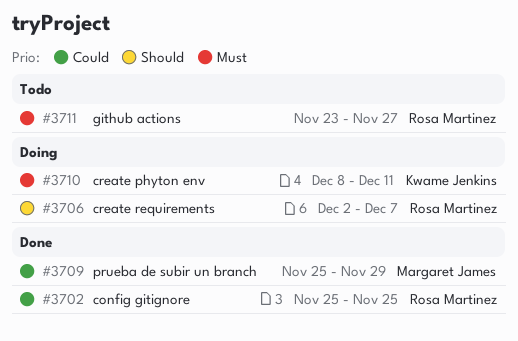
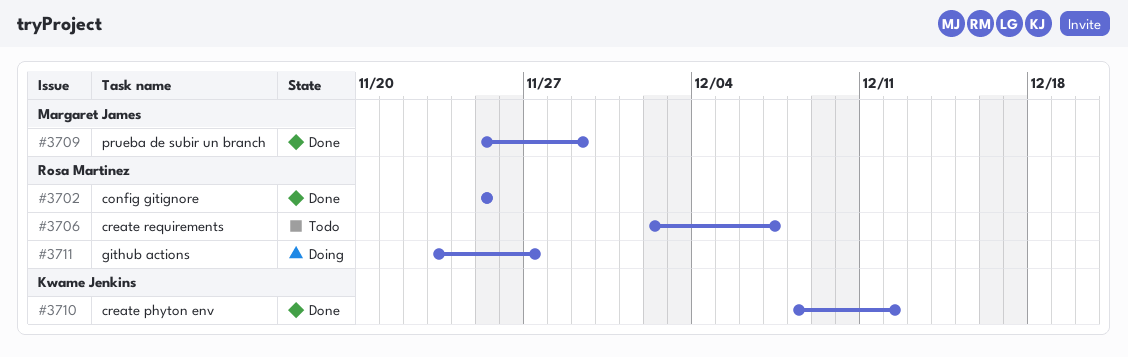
#3706, status: Doing -> Todo
#3710, status: Doing -> Done
#3710, due: Dec 11 -> Dec 12
#3711, status: Todo -> Doing

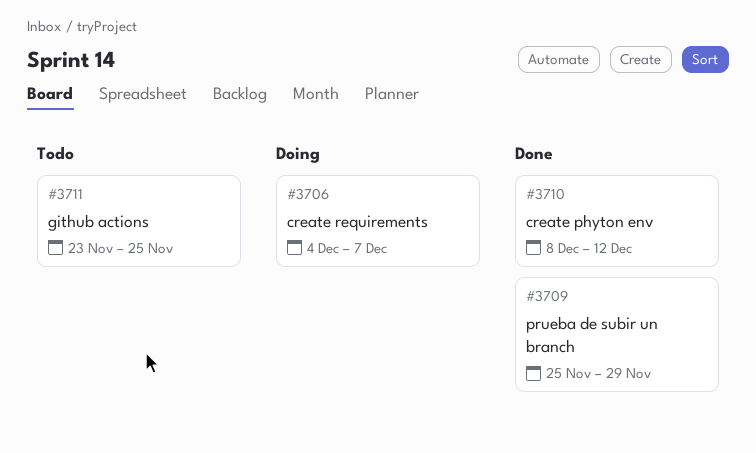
#3702: present -> none
#3706, status: Todo -> Doing
#3706, start: Dec 2 -> Dec 4
#3711, status: Doing -> Todo
#3711, due: Nov 27 -> Nov 25

